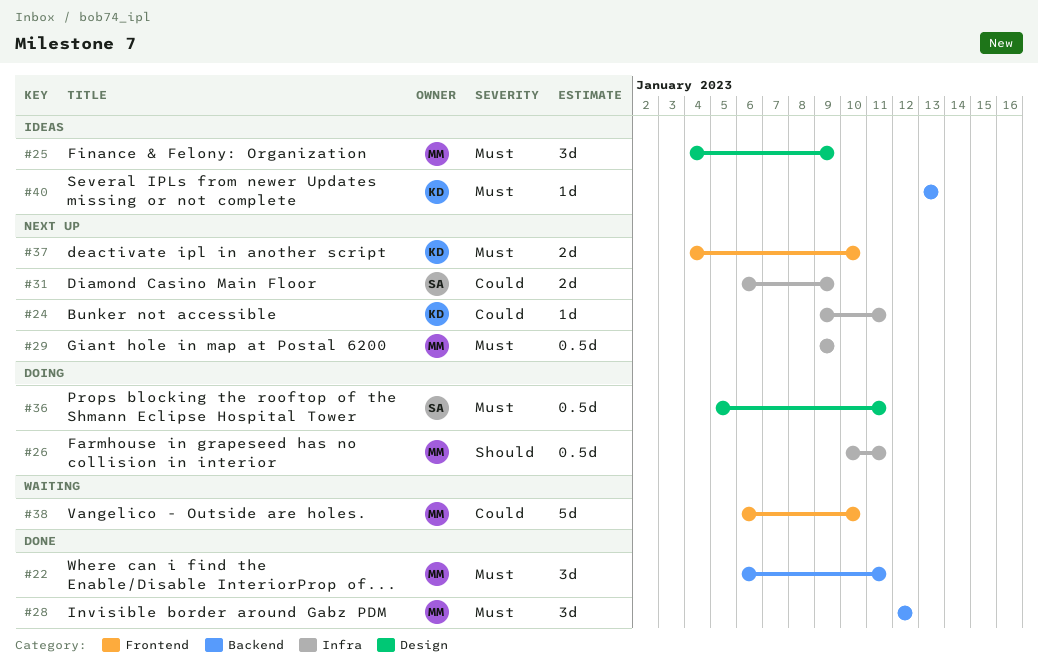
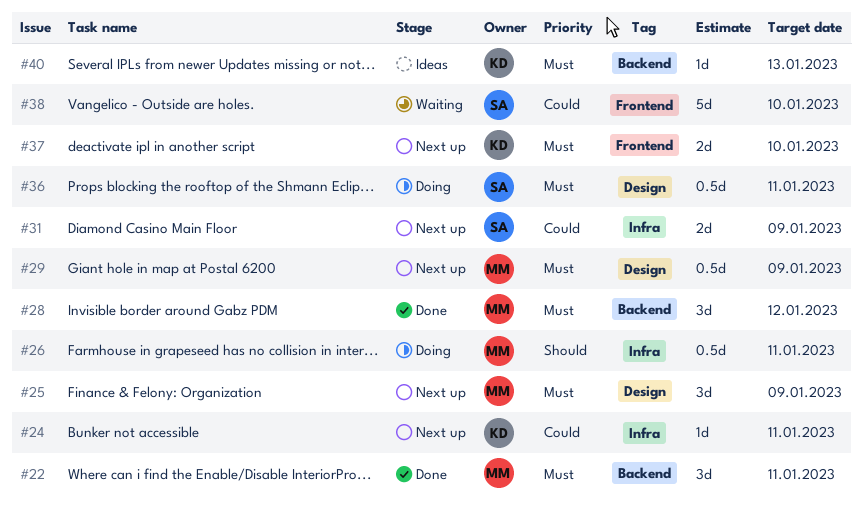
#25, status: Ideas -> Next up
#29, label: Infra -> Design
#38, owner: MM -> SA

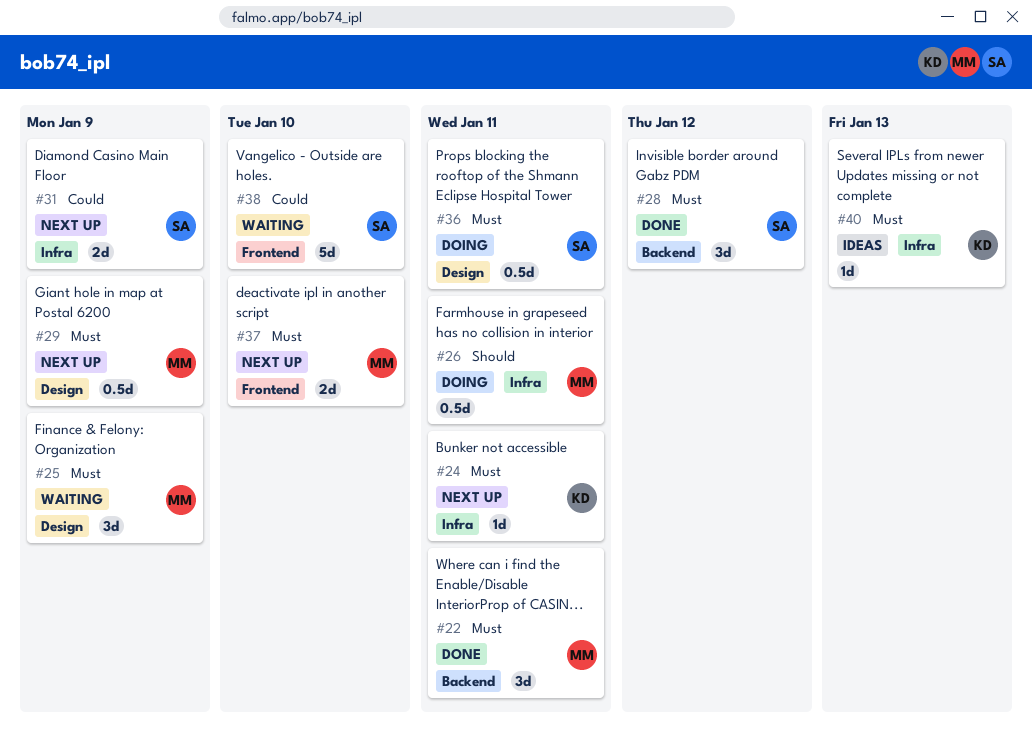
#24, priority: Could -> Must
#25, status: Next up -> Waiting
#28, owner: MM -> SA
#37, owner: KD -> MM
#40, label: Backend -> Infra

